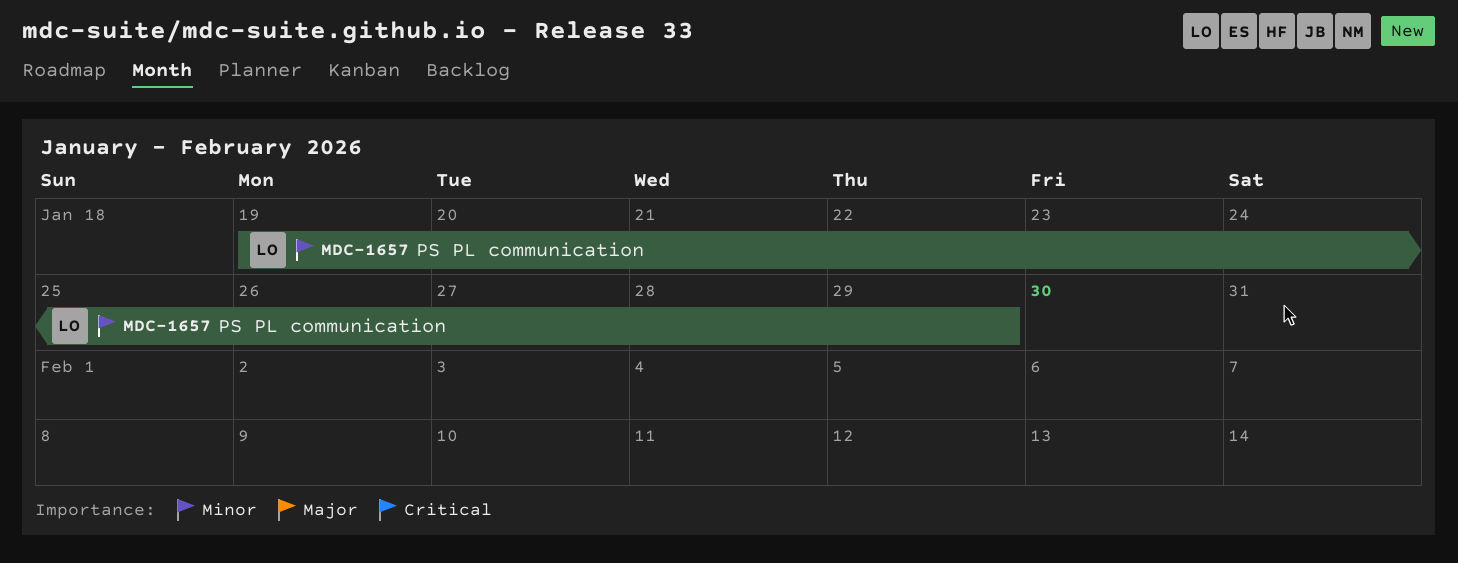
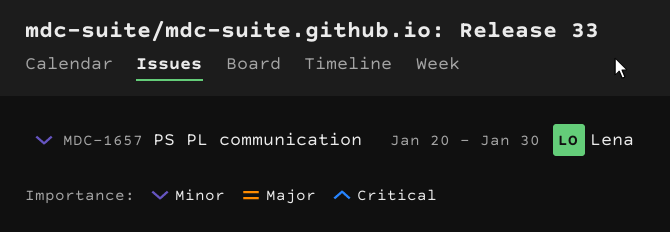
MDC-1657, start: Jan 19 -> Jan 20
MDC-1657, due: Jan 29 -> Jan 30

